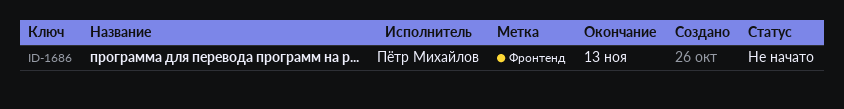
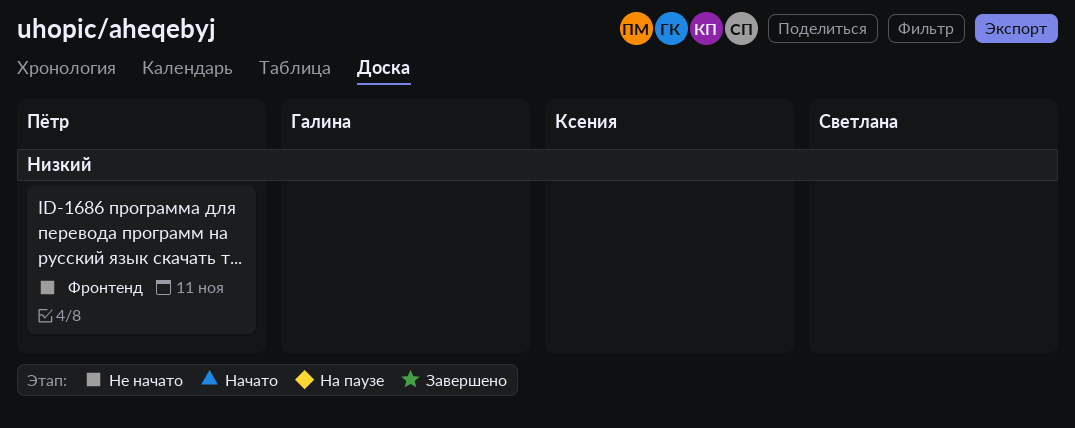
ID-1686, due: Nov 13 -> Nov 11

